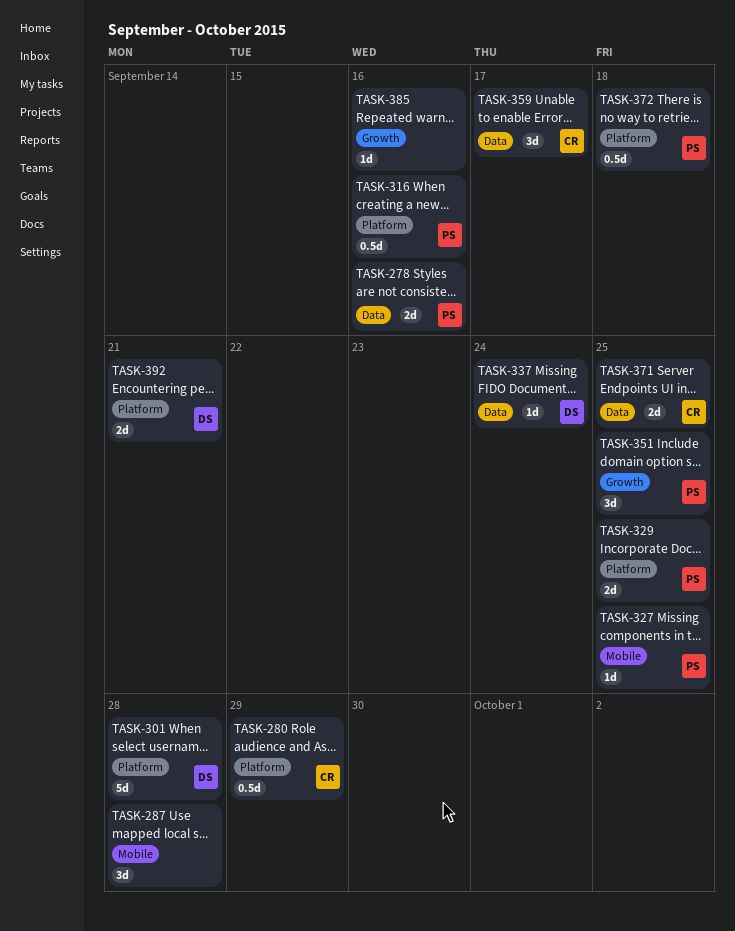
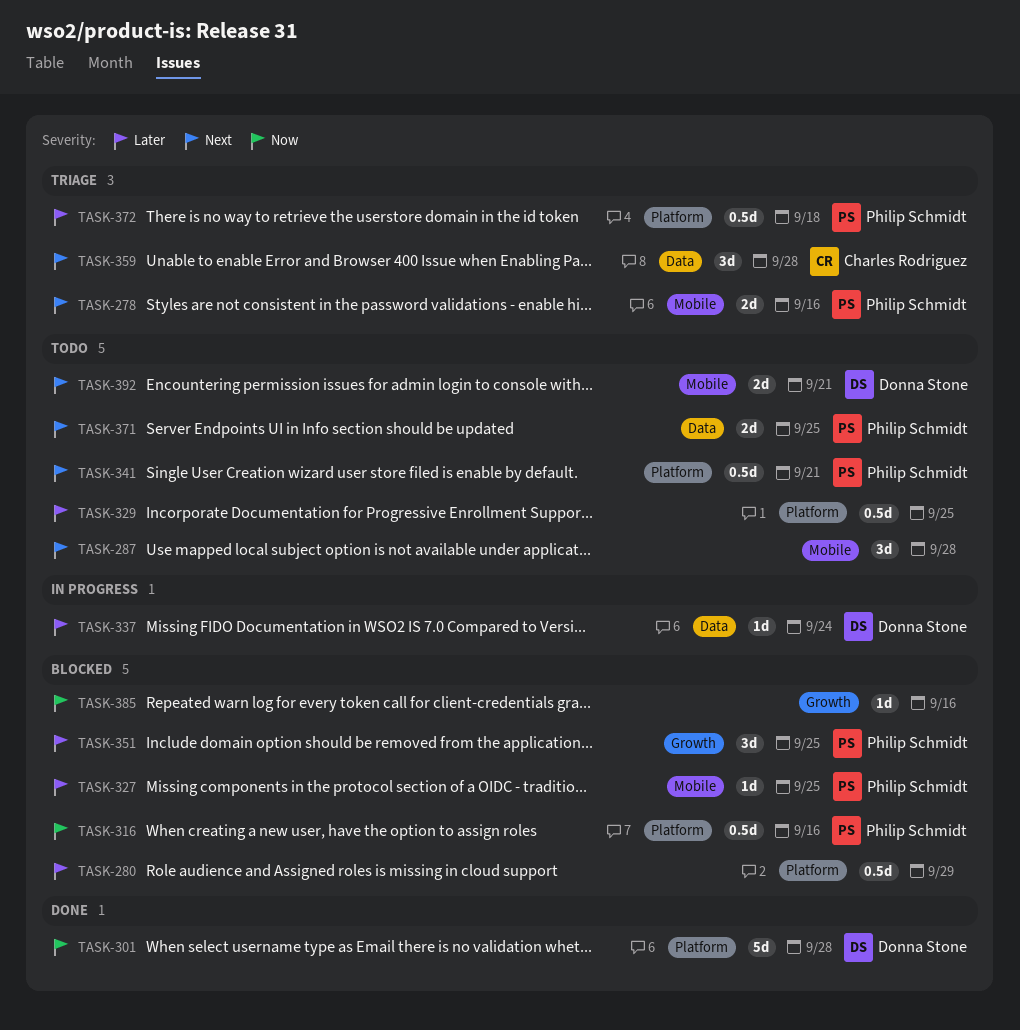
TASK-278, label: Data -> Mobile
TASK-280, owner: Charles Rodriguez -> none
TASK-329, owner: Philip Schmidt -> none
TASK-329, estimate: 2d -> 0.5d
TASK-341: none -> present
TASK-359, due: Sep 17 -> Sep 28
TASK-371, owner: Charles Rodriguez -> Philip Schmidt
TASK-392, label: Platform -> Mobile

